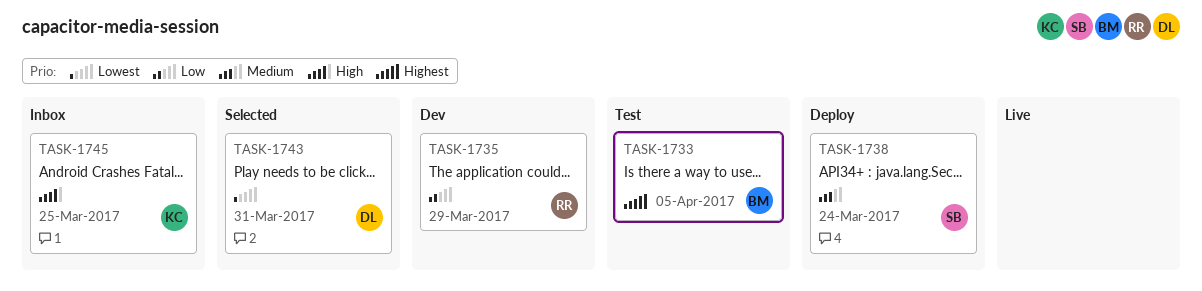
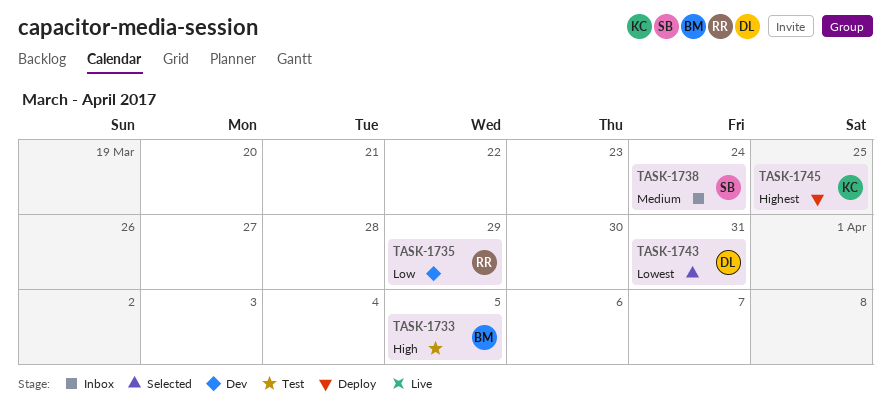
TASK-1733, priority: Highest -> High
TASK-1738, status: Deploy -> Inbox
TASK-1745, status: Inbox -> Deploy
TASK-1745, priority: High -> Highest

